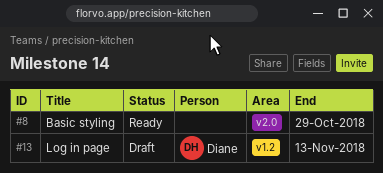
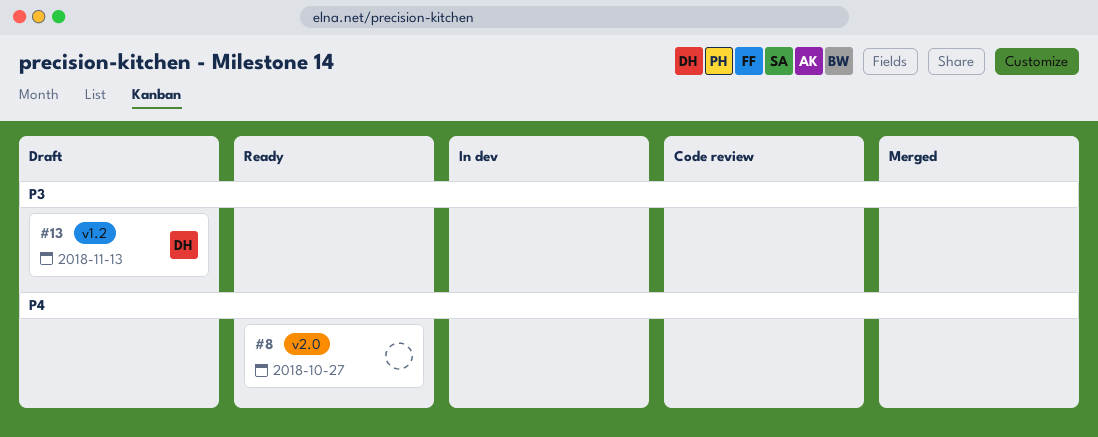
#8, due: Oct 29 -> Oct 27

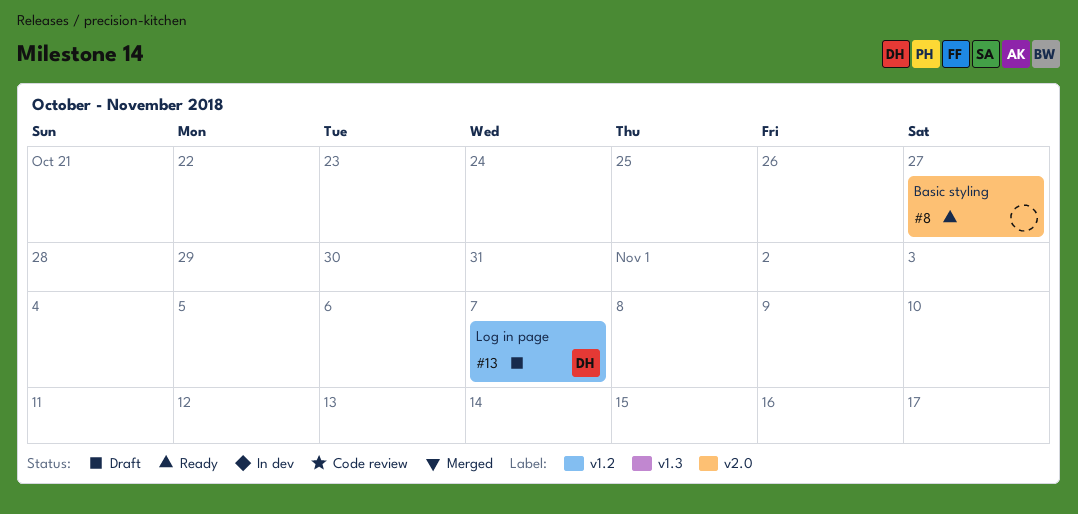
#13, due: Nov 13 -> Nov 7

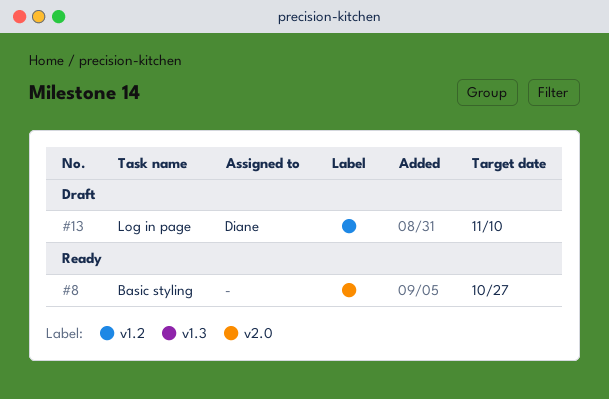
#13, due: Nov 7 -> Nov 10

